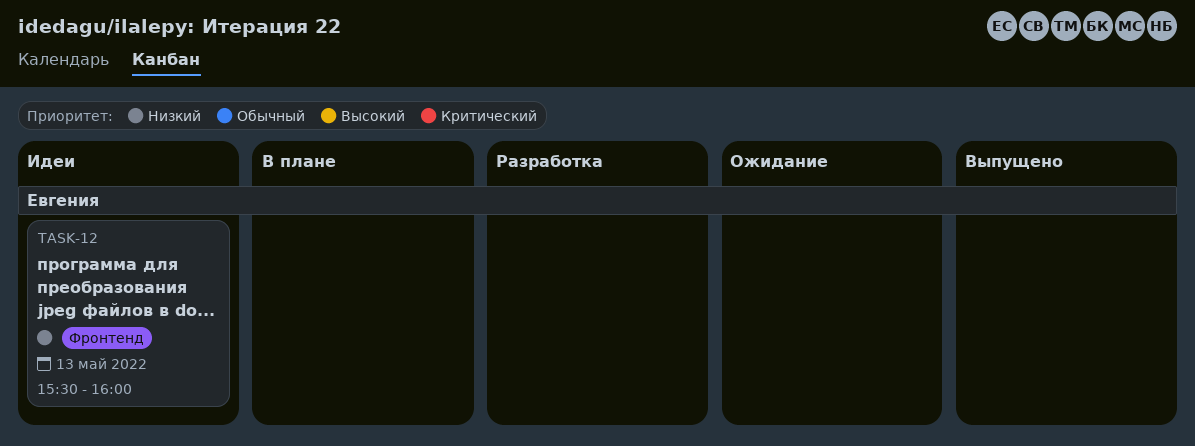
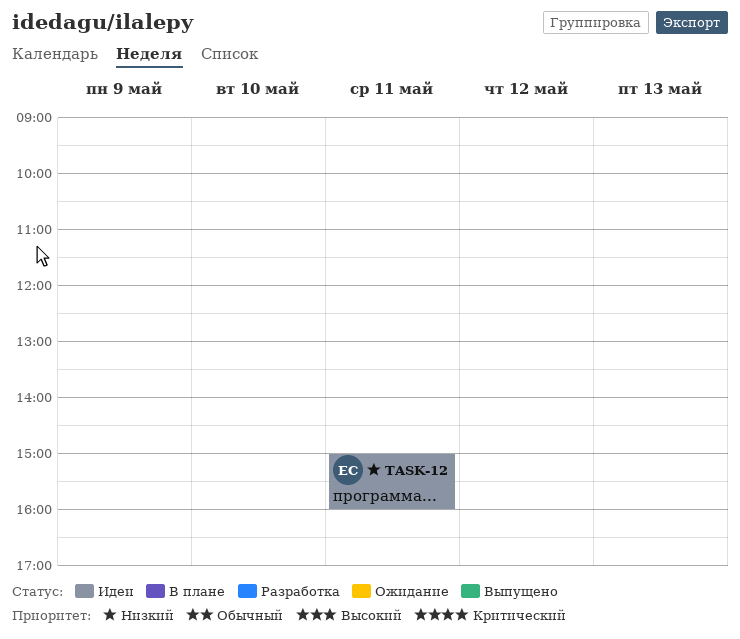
TASK-12, day: May 13 -> May 11
TASK-12, begins: 15:30 -> 15:00

